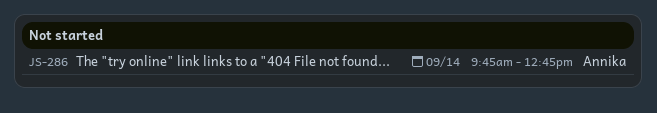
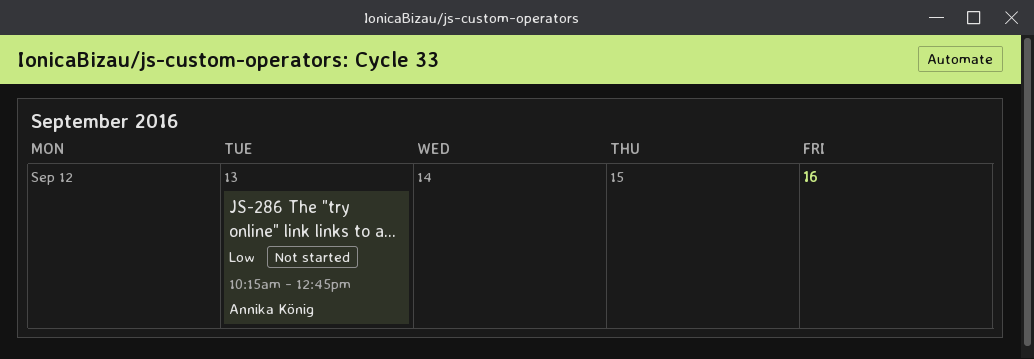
JS-286, day: Sep 14 -> Sep 13
JS-286, begins: 09:45 -> 10:15

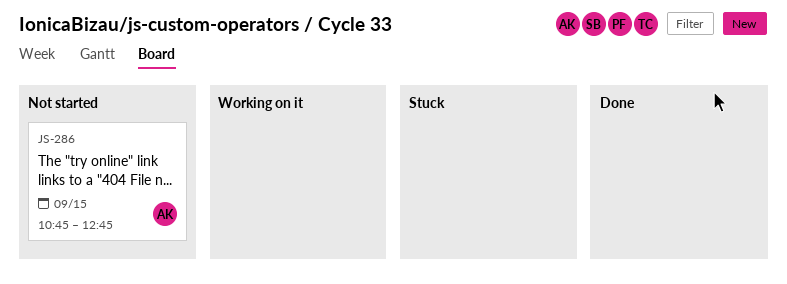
JS-286, day: Sep 13 -> Sep 15
JS-286, begins: 10:15 -> 10:45

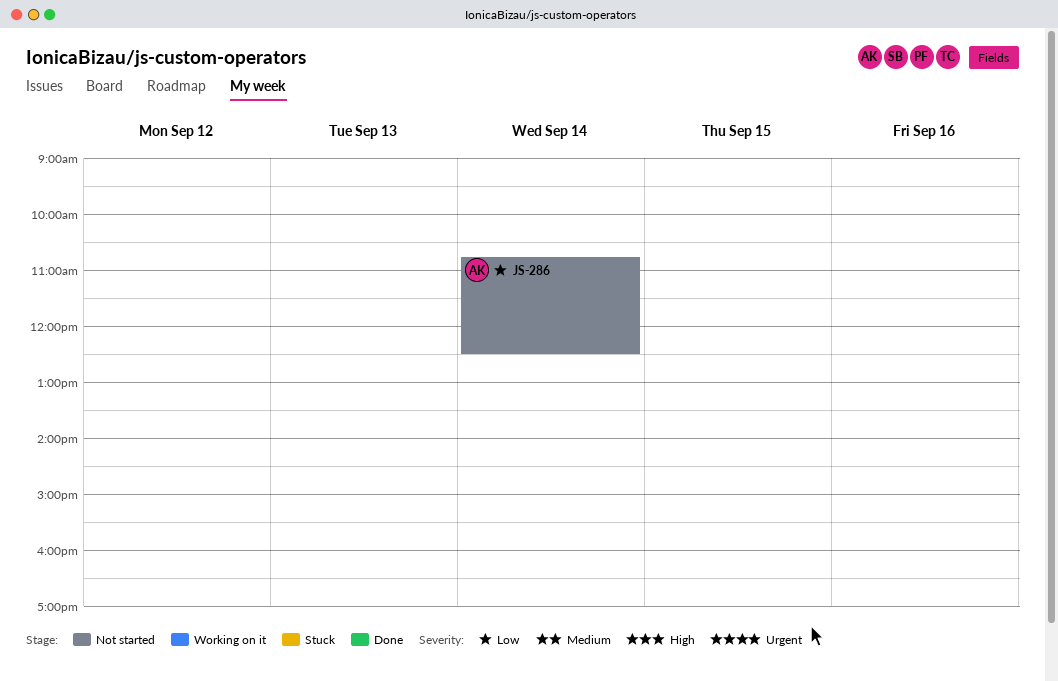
JS-286, day: Sep 15 -> Sep 14
JS-286, ends: 12:45 -> 12:30

